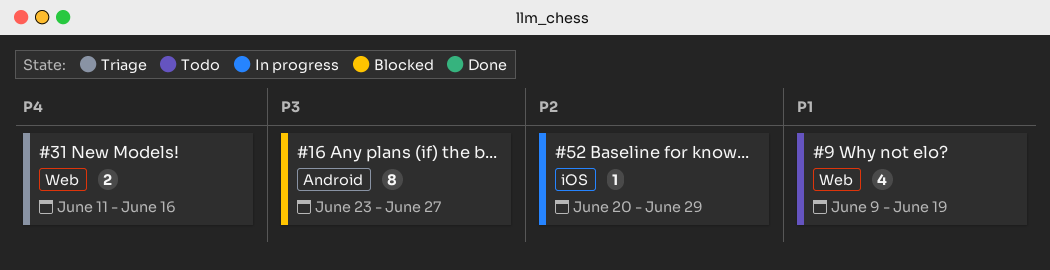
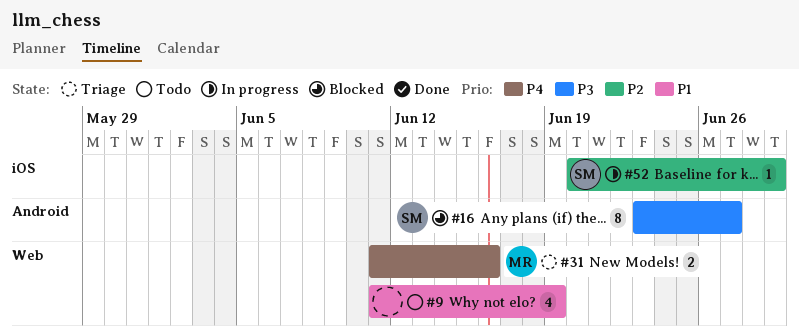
#9, start: Jun 9 -> Jun 11

